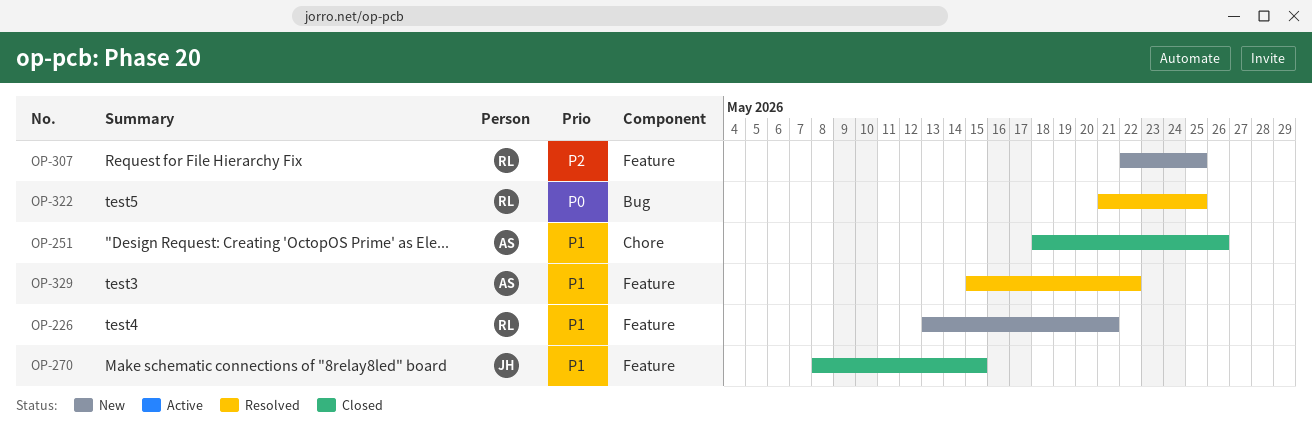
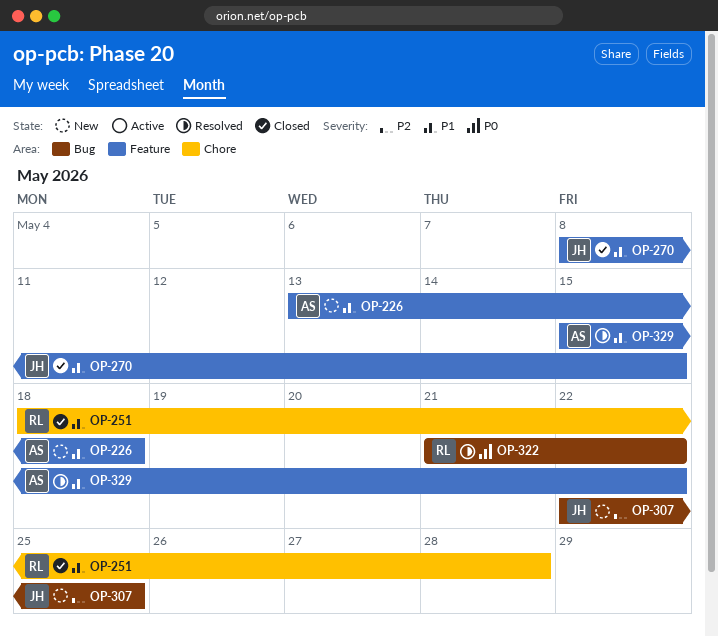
OP-226, owner: RL -> AS
OP-226, due: May 21 -> May 18
OP-251, owner: AS -> RL
OP-251, due: May 26 -> May 28
OP-307, owner: RL -> JH
OP-307, label: Feature -> Bug
OP-322, due: May 25 -> May 22

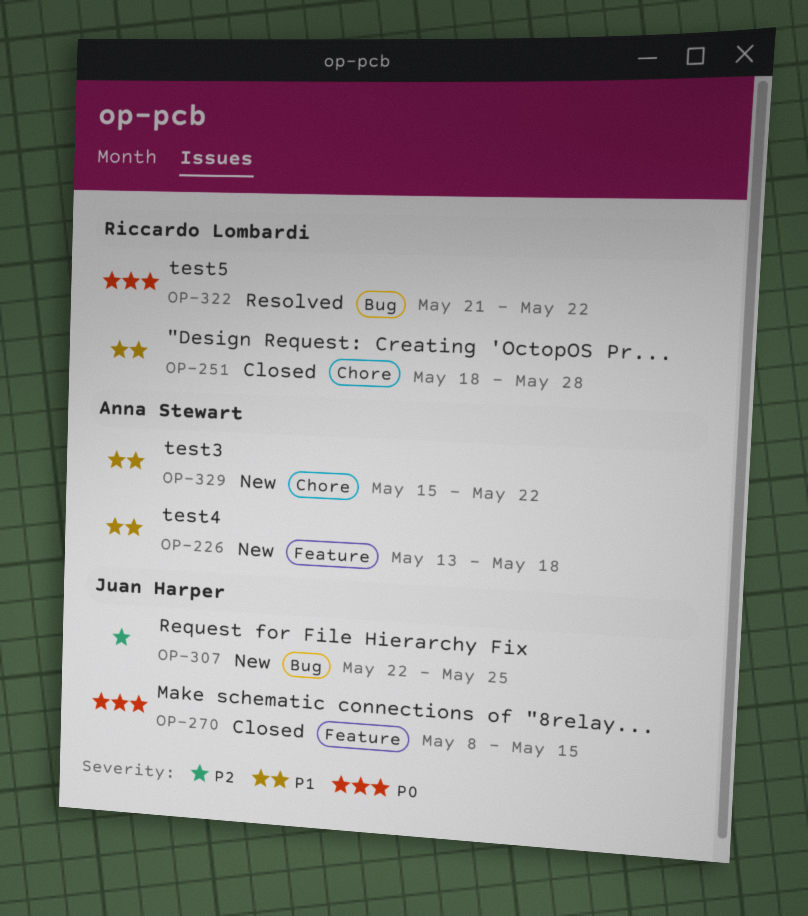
OP-270, priority: P1 -> P0
OP-329, status: Resolved -> New
OP-329, label: Feature -> Chore

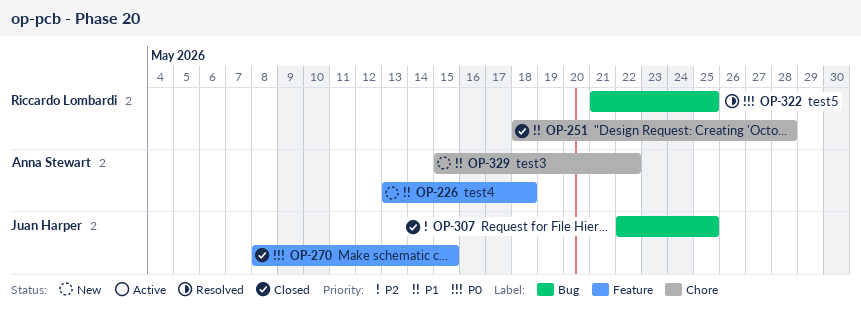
OP-307, status: New -> Closed
OP-322, due: May 22 -> May 25

